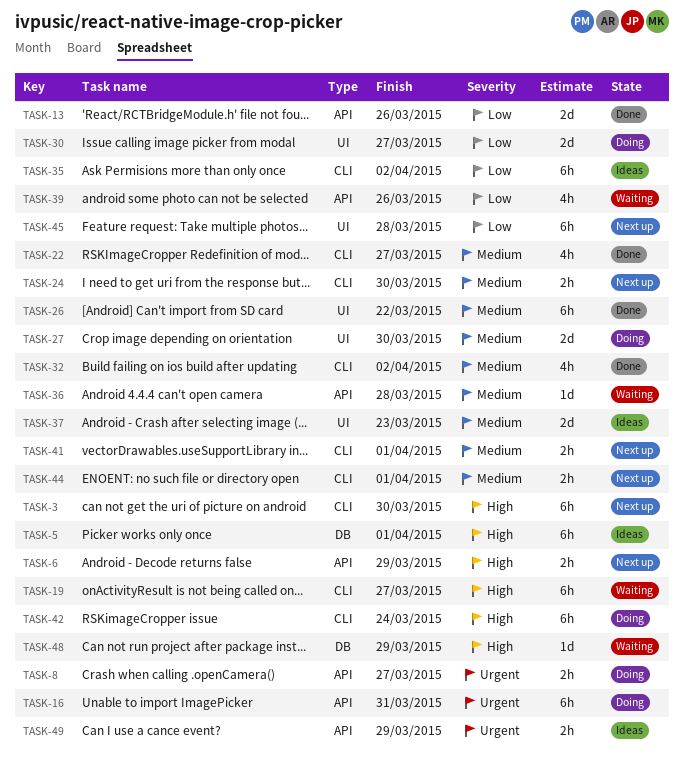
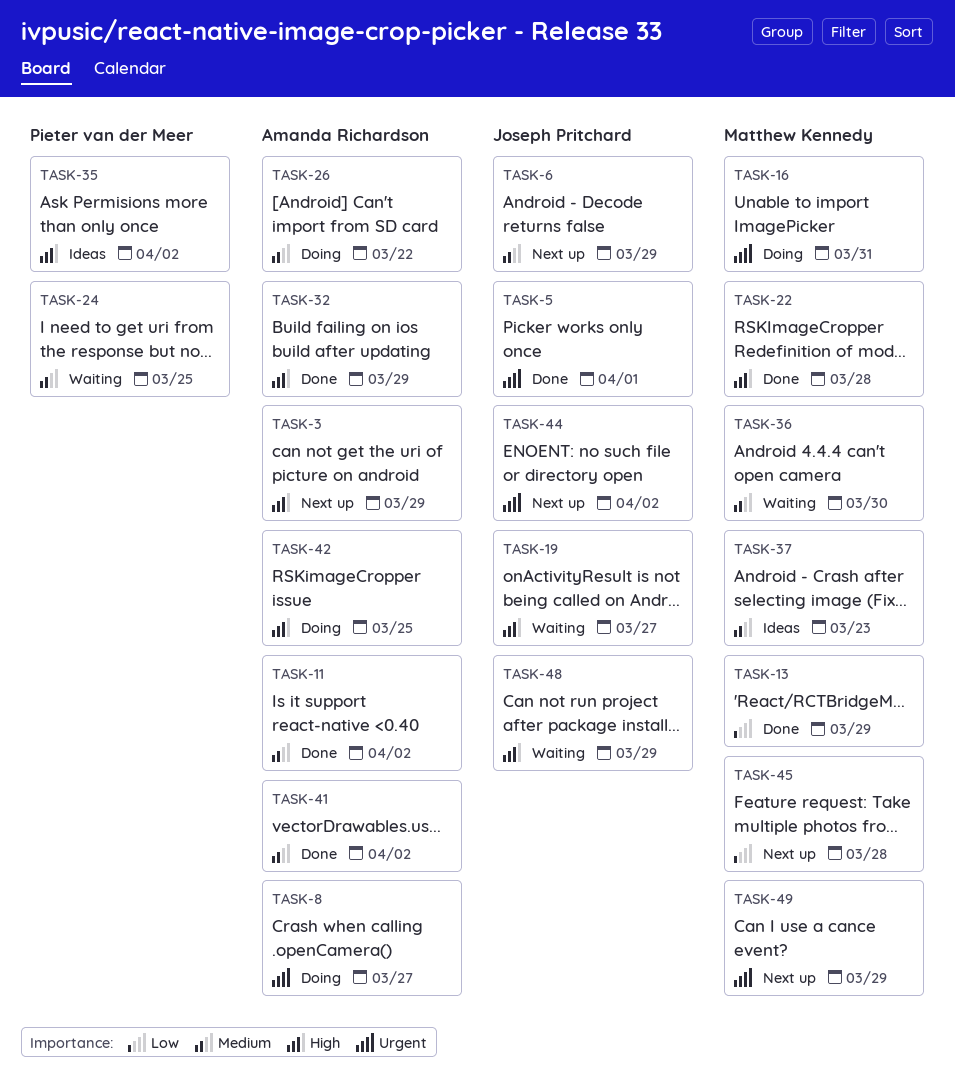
TASK-3, due: Mar 30 -> Mar 29
TASK-5, status: Ideas -> Done
TASK-5, priority: High -> Urgent
TASK-6, priority: High -> Medium
TASK-11: none -> present
TASK-13, due: Mar 26 -> Mar 29
TASK-22, priority: Medium -> High
TASK-22, due: Mar 27 -> Mar 28
TASK-24, status: Next up -> Waiting
TASK-24, due: Mar 30 -> Mar 25
TASK-26, status: Done -> Doing
TASK-27: present -> none
TASK-30: present -> none
TASK-32, priority: Medium -> High
TASK-32, due: Apr 2 -> Mar 29
TASK-35, priority: Low -> High
TASK-36, due: Mar 28 -> Mar 30
TASK-39: present -> none
TASK-41, status: Next up -> Done
TASK-41, due: Apr 1 -> Apr 2
TASK-42, due: Mar 24 -> Mar 25
TASK-44, priority: Medium -> Urgent
TASK-44, due: Apr 1 -> Apr 2
TASK-49, status: Ideas -> Next up

